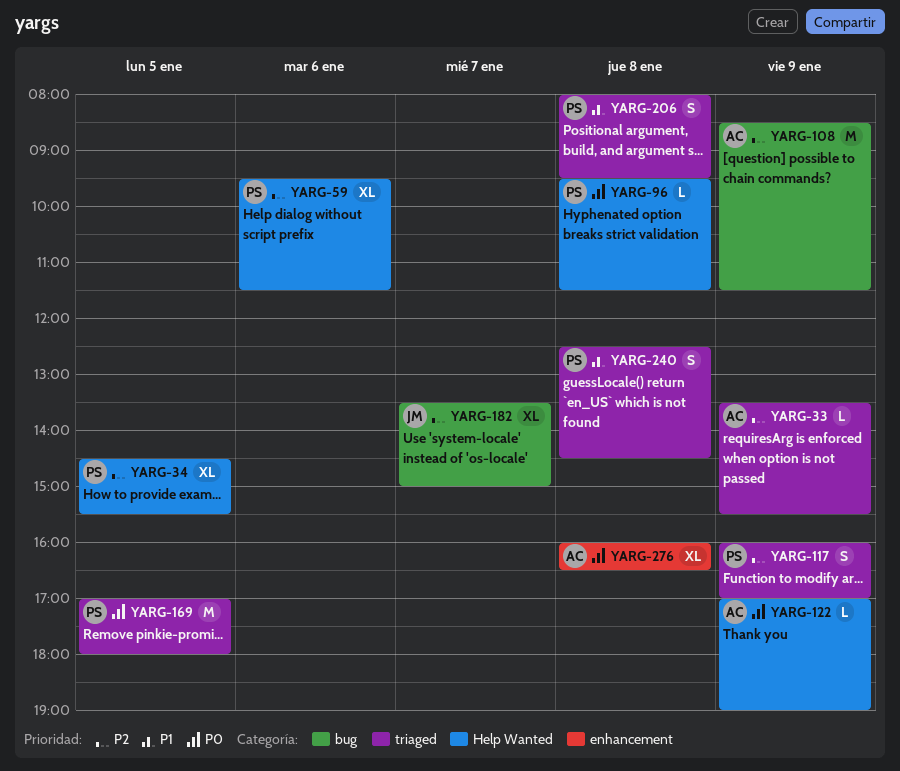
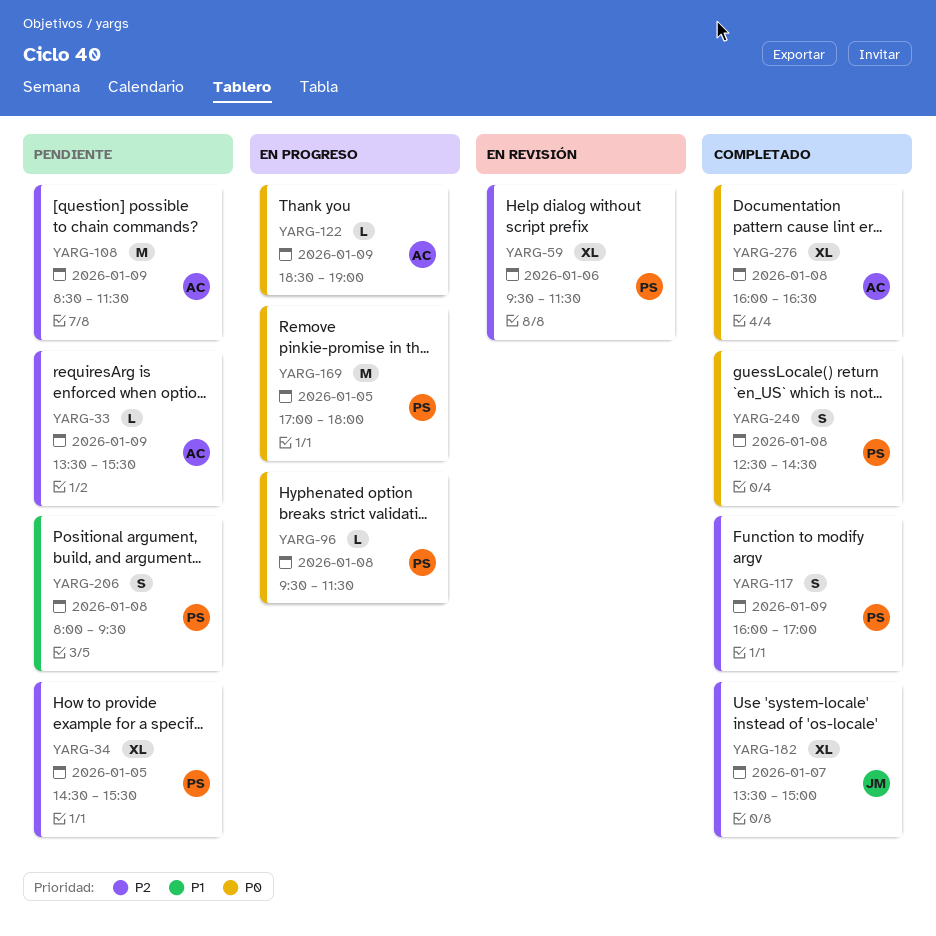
YARG-122, begins: 17:00 -> 18:30
YARG-240, priority: P1 -> P0

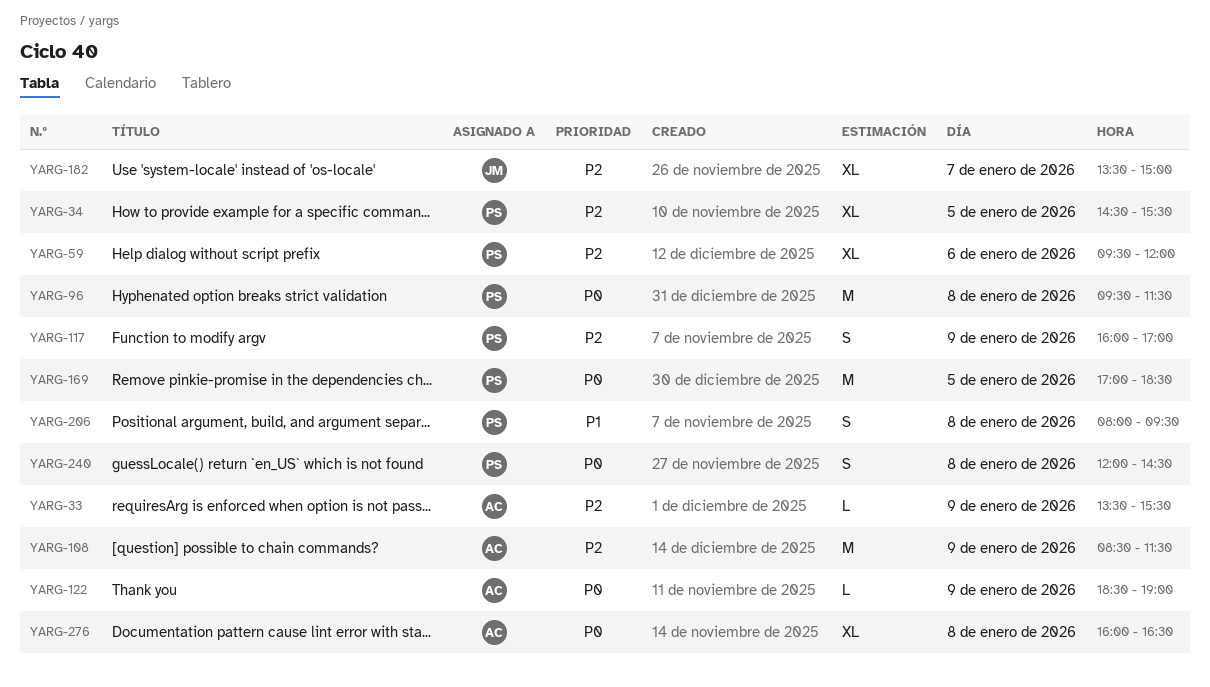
YARG-59, ends: 11:30 -> 12:00
YARG-96, estimate: L -> M
YARG-169, ends: 18:00 -> 18:30
YARG-240, begins: 12:30 -> 12:00

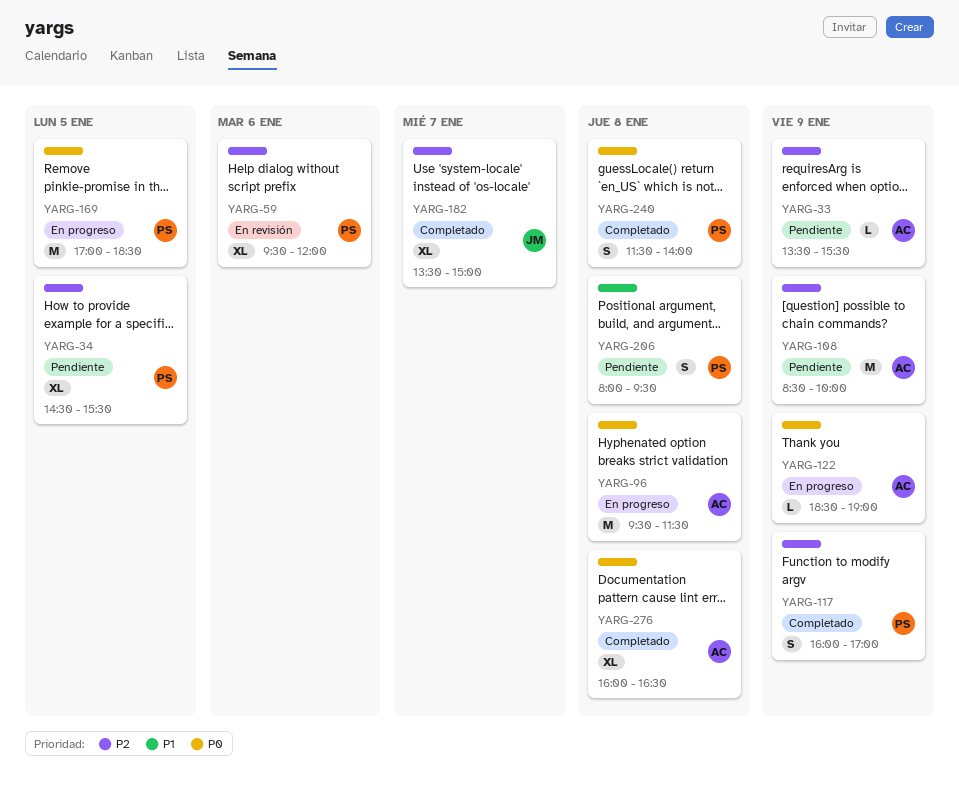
YARG-96, owner: PS -> AC
YARG-108, ends: 11:30 -> 10:00
YARG-240, begins: 12:00 -> 11:30
YARG-240, ends: 14:30 -> 14:00

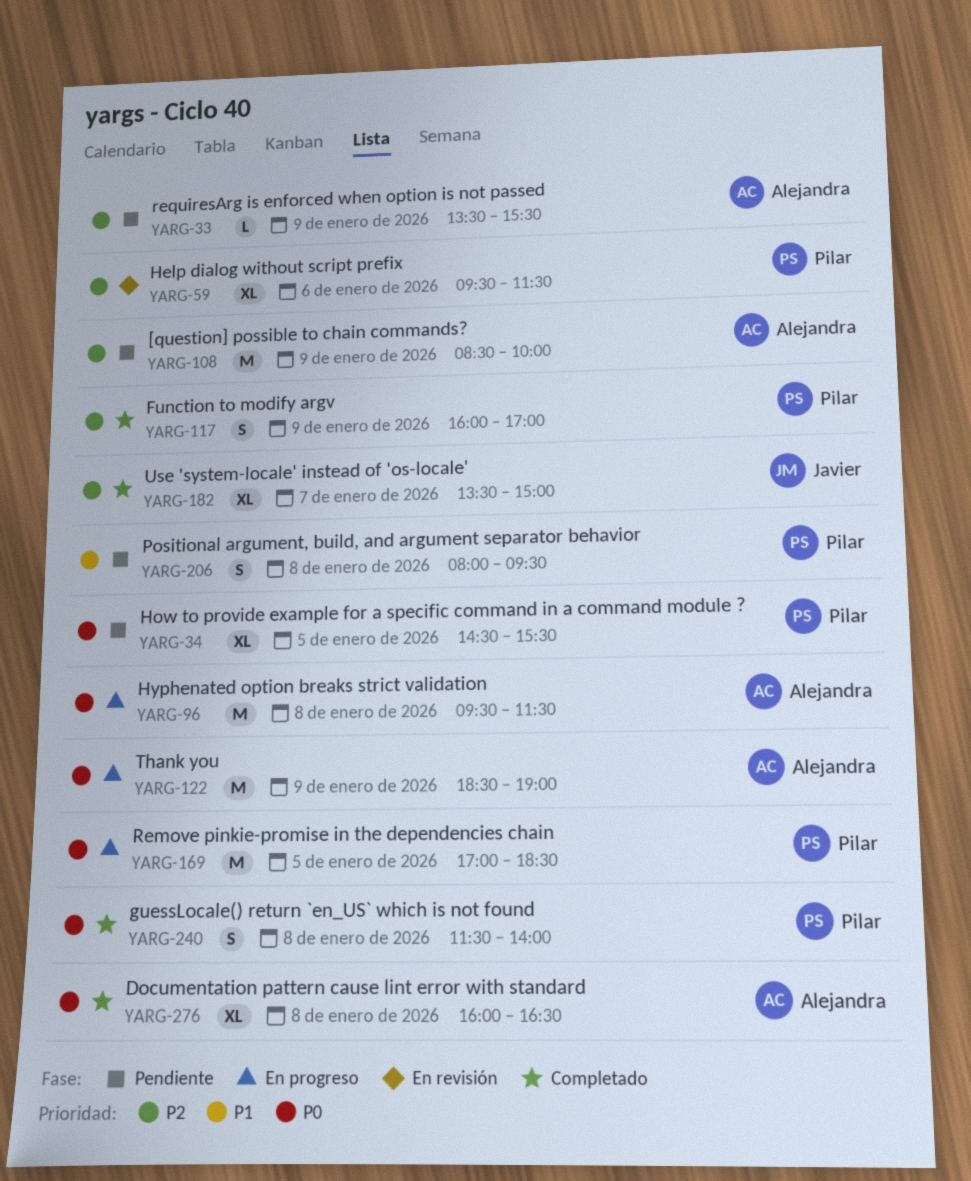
YARG-34, priority: P2 -> P0
YARG-59, ends: 12:00 -> 11:30
YARG-122, estimate: L -> M

